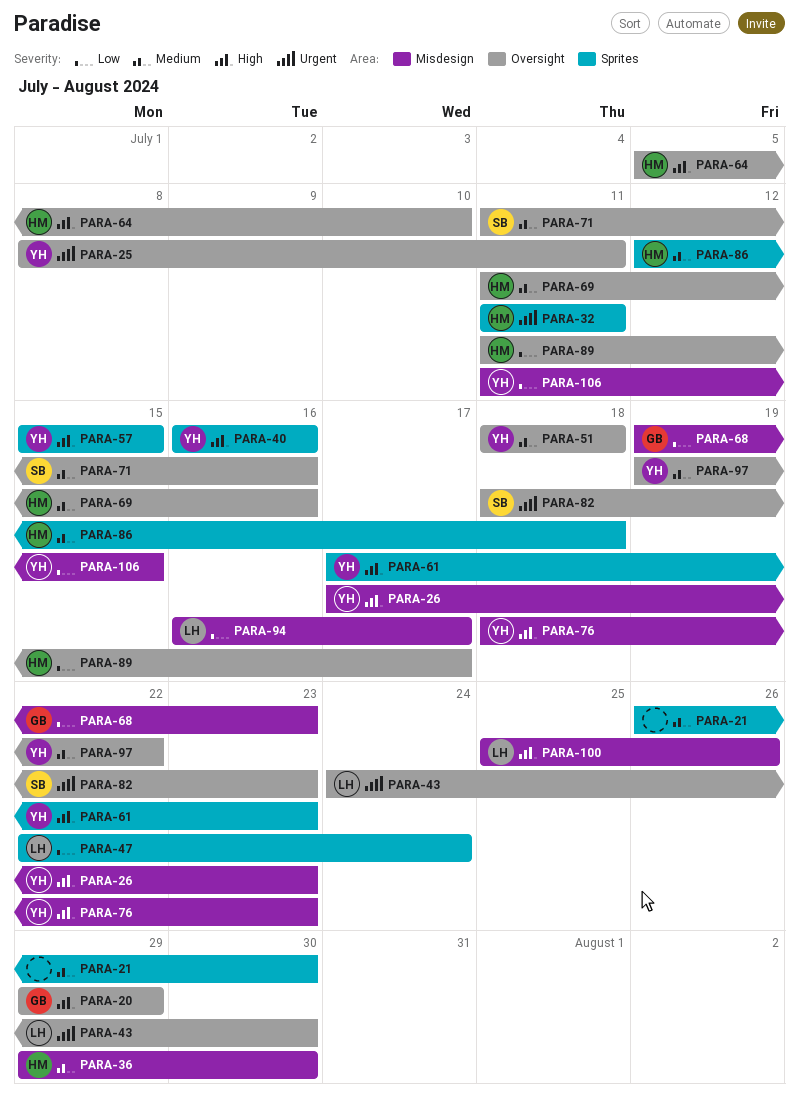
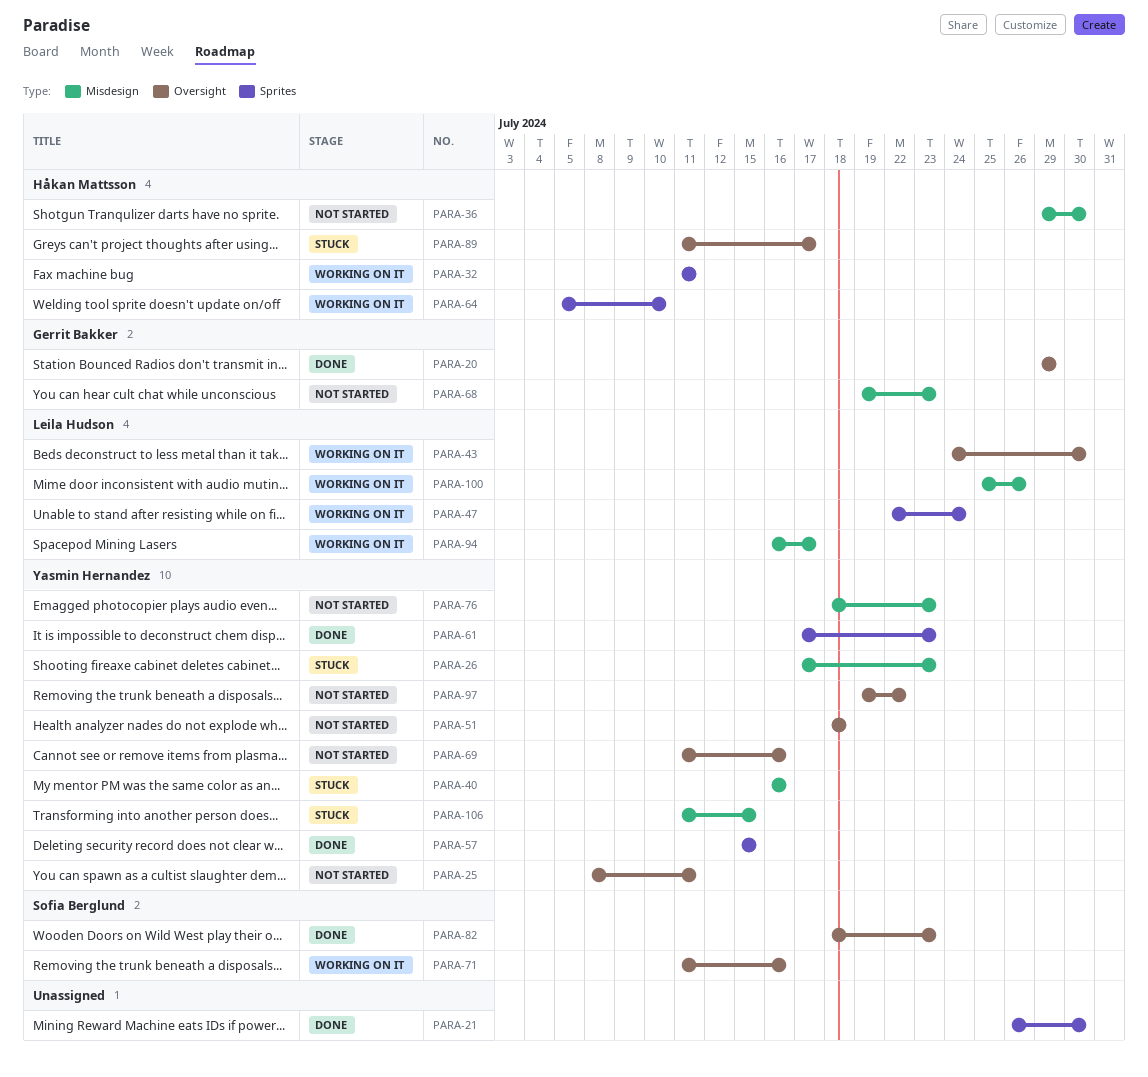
PARA-40, label: Sprites -> Misdesign
PARA-64, label: Oversight -> Sprites
PARA-69, owner: Håkan Mattsson -> Yasmin Hernandez
PARA-86: present -> none

